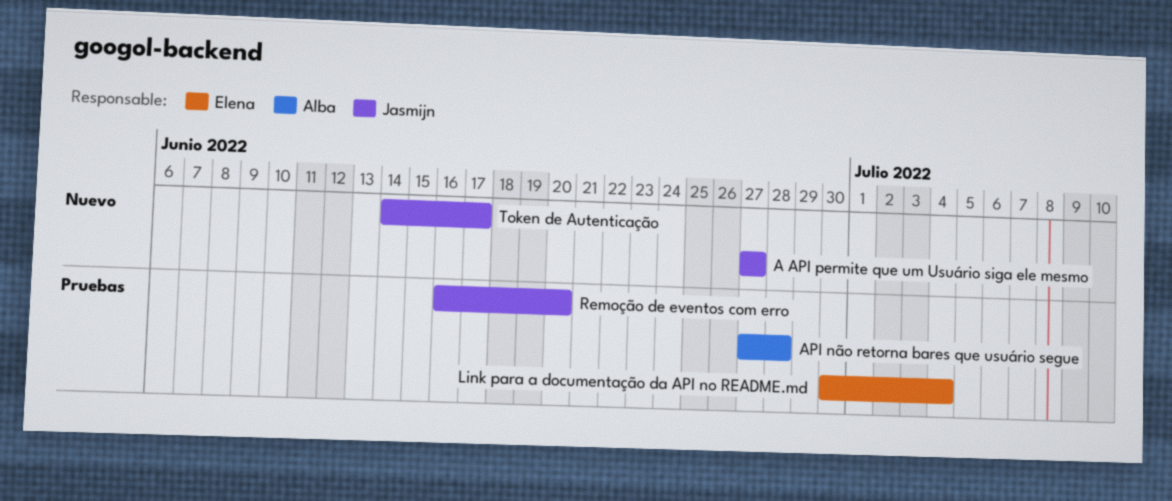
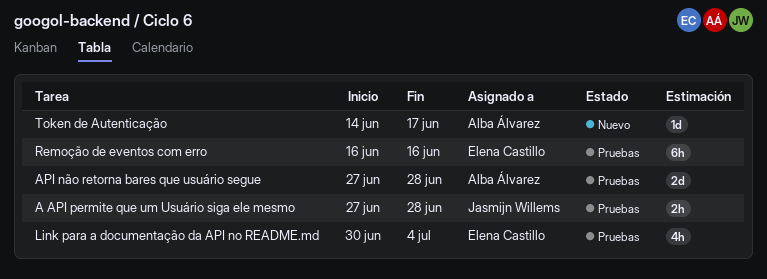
A API permite que um Usuário siga ele mesmo, status: Nuevo -> Pruebas
A API permite que um Usuário siga ele mesmo, due: Jun 27 -> Jun 28
Remoção de eventos com erro, owner: Jasmijn Willems -> Elena Castillo
Remoção de eventos com erro, due: Jun 20 -> Jun 16
Token de Autenticação, owner: Jasmijn Willems -> Alba Álvarez

